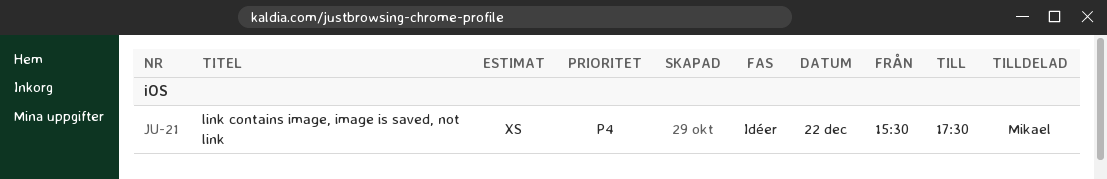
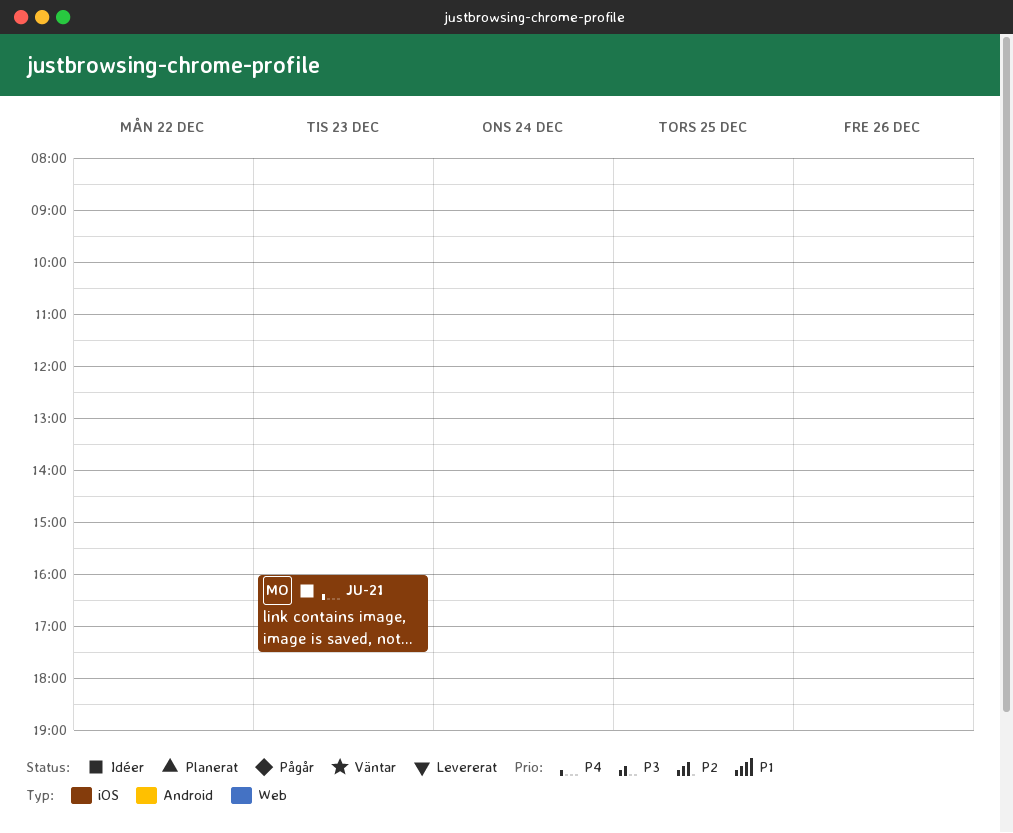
JU-21, day: Dec 22 -> Dec 23
JU-21, begins: 15:30 -> 16:00

